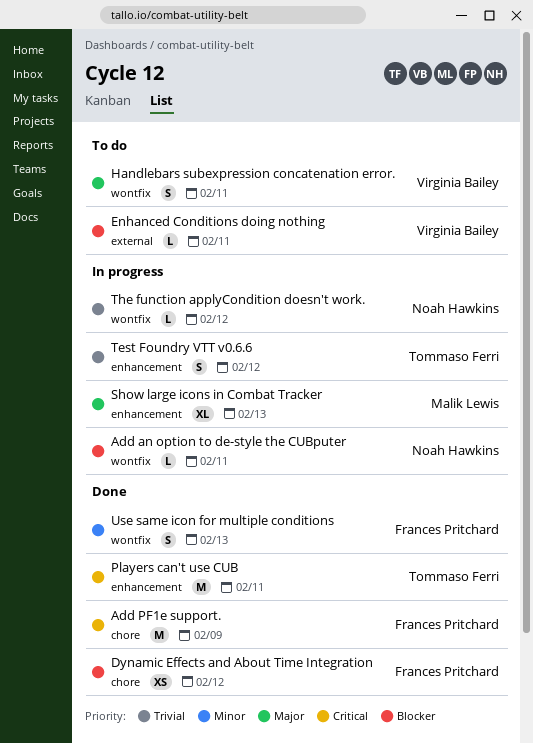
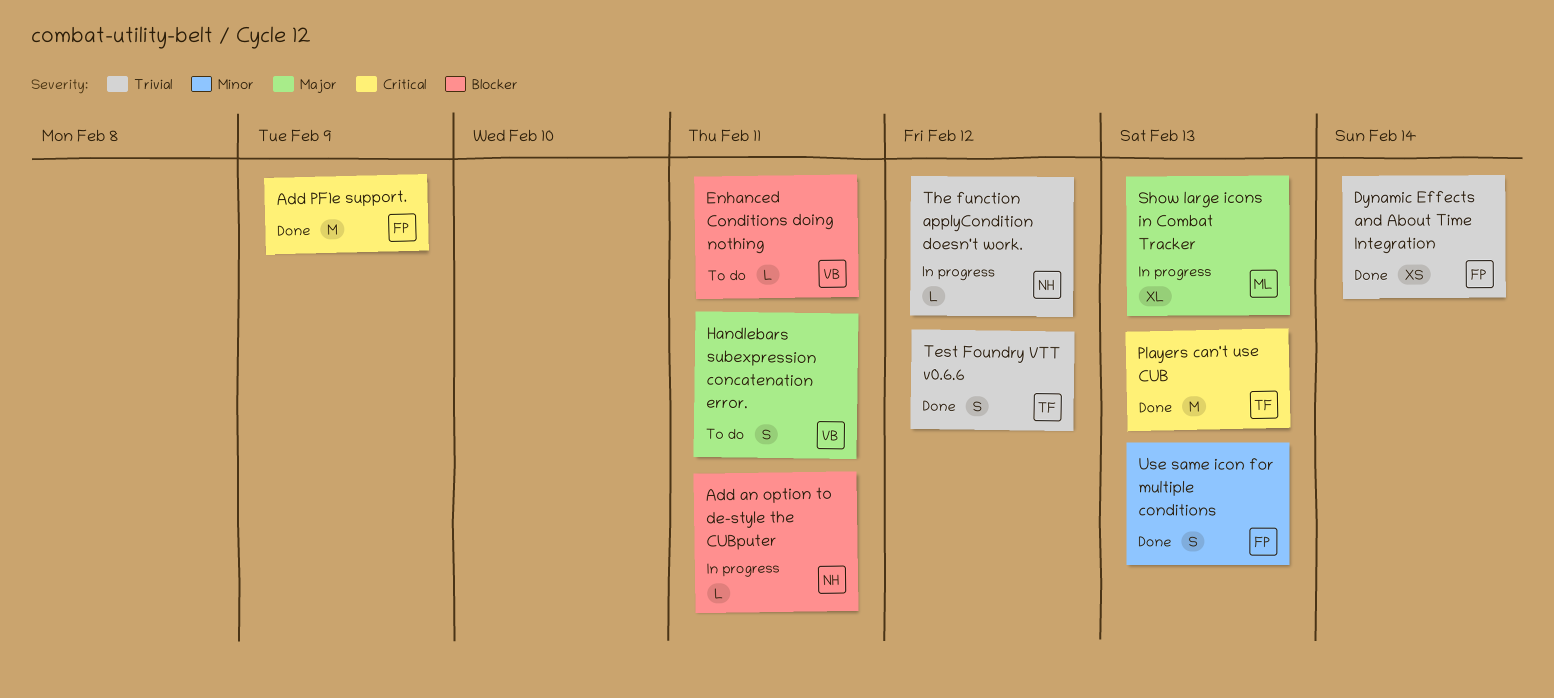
Dynamic Effects and About Time Integration, priority: Blocker -> Trivial
Dynamic Effects and About Time Integration, due: Feb 12 -> Feb 14
Players can't use CUB, due: Feb 11 -> Feb 13
Test Foundry VTT v0.6.6, status: In progress -> Done

